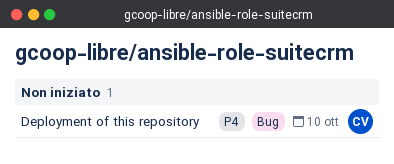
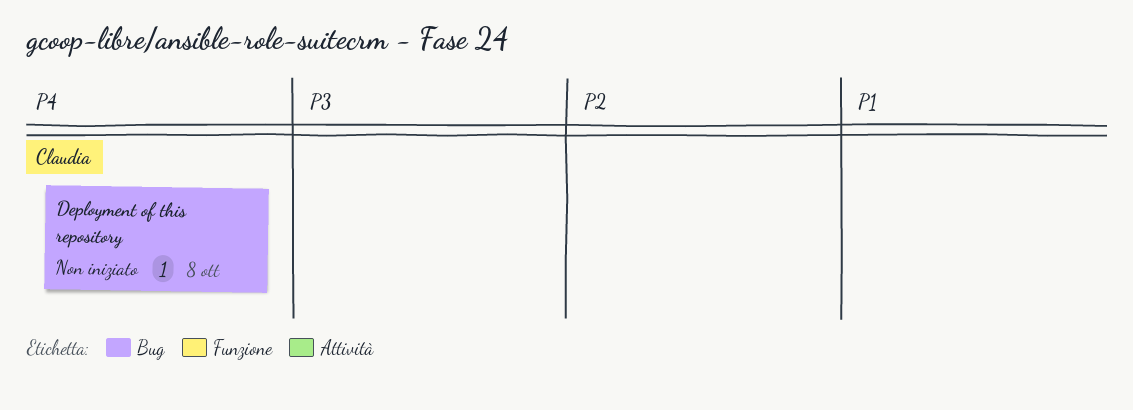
Deployment of this repository, due: Oct 10 -> Oct 8

